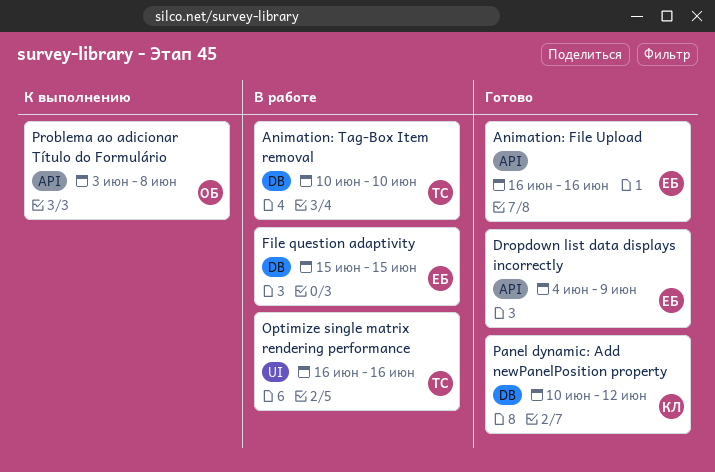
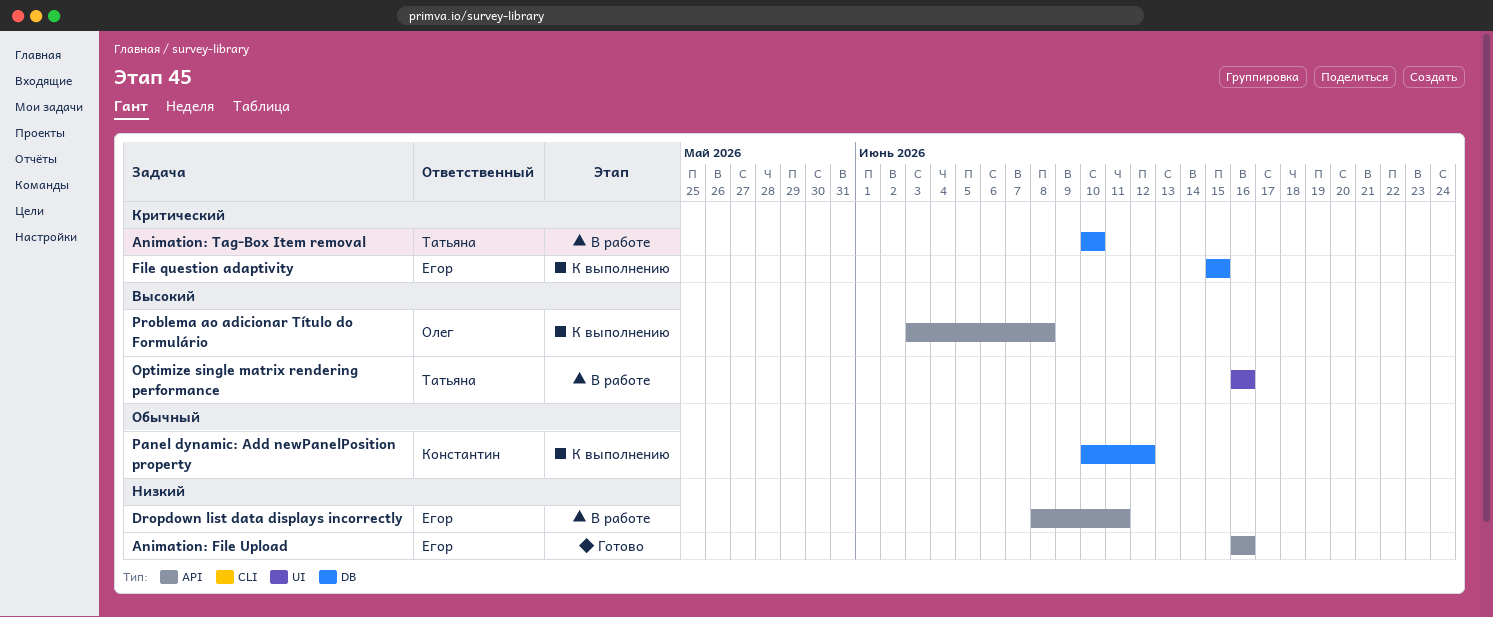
Dropdown list data displays incorrectly, status: Готово -> В работе
Dropdown list data displays incorrectly, start: Jun 4 -> Jun 8
Dropdown list data displays incorrectly, due: Jun 9 -> Jun 11
File question adaptivity, status: В работе -> К выполнению
Panel dynamic: Add newPanelPosition property, status: Готово -> К выполнению

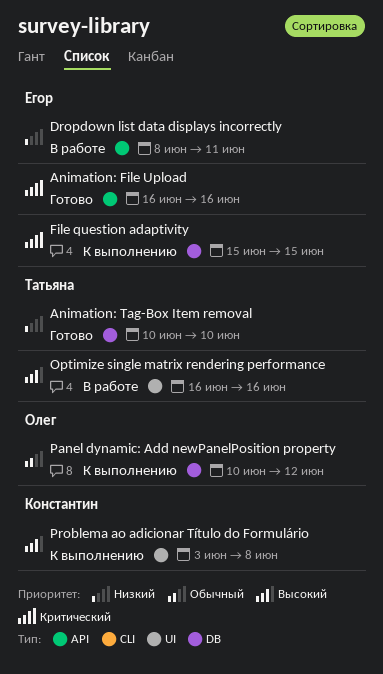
Animation: File Upload, priority: Низкий -> Критический
Animation: Tag-Box Item removal, status: В работе -> Готово
Animation: Tag-Box Item removal, priority: Критический -> Низкий
Panel dynamic: Add newPanelPosition property, owner: Константин -> Олег
Problema ao adicionar Título do Formulário, owner: Олег -> Константин
Problema ao adicionar Título do Formulário, label: API -> UI

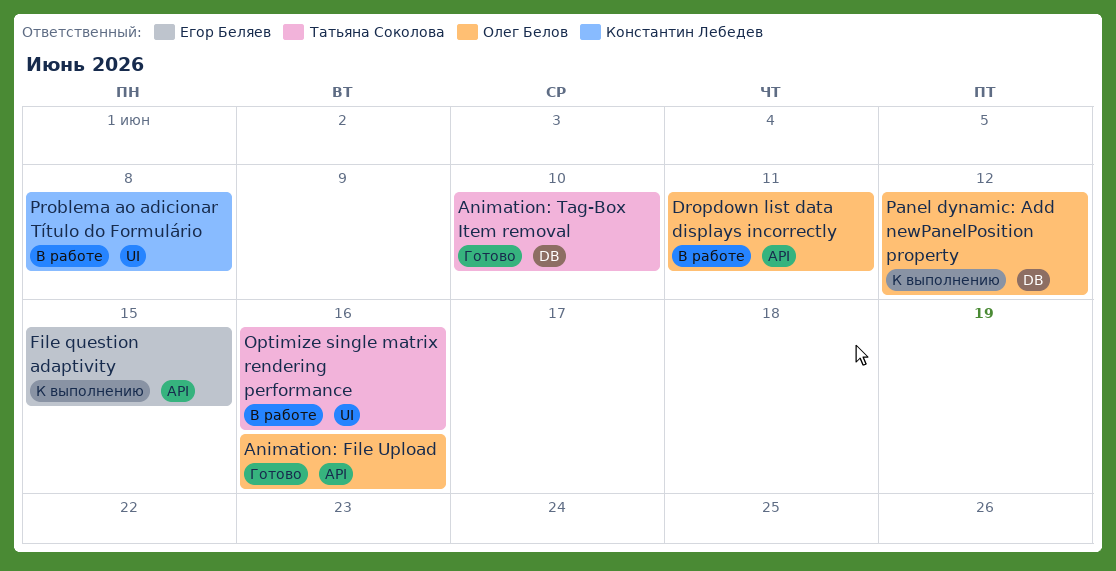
Animation: File Upload, owner: Егор Беляев -> Олег Белов
Dropdown list data displays incorrectly, owner: Егор Беляев -> Олег Белов
File question adaptivity, label: DB -> API
Problema ao adicionar Título do Formulário, status: К выполнению -> В работе

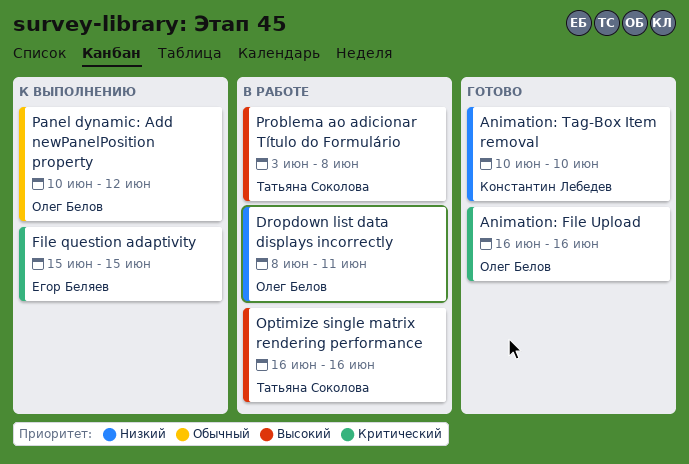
Animation: Tag-Box Item removal, owner: Татьяна Соколова -> Константин Лебедев
Problema ao adicionar Título do Formulário, owner: Константин Лебедев -> Татьяна Соколова

